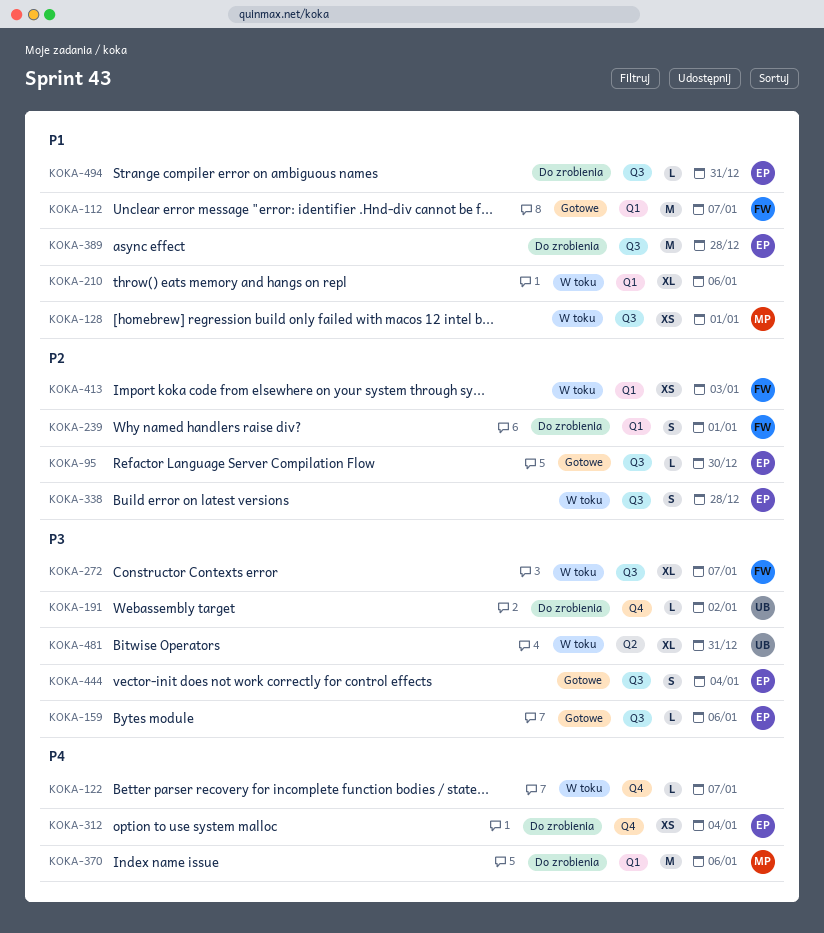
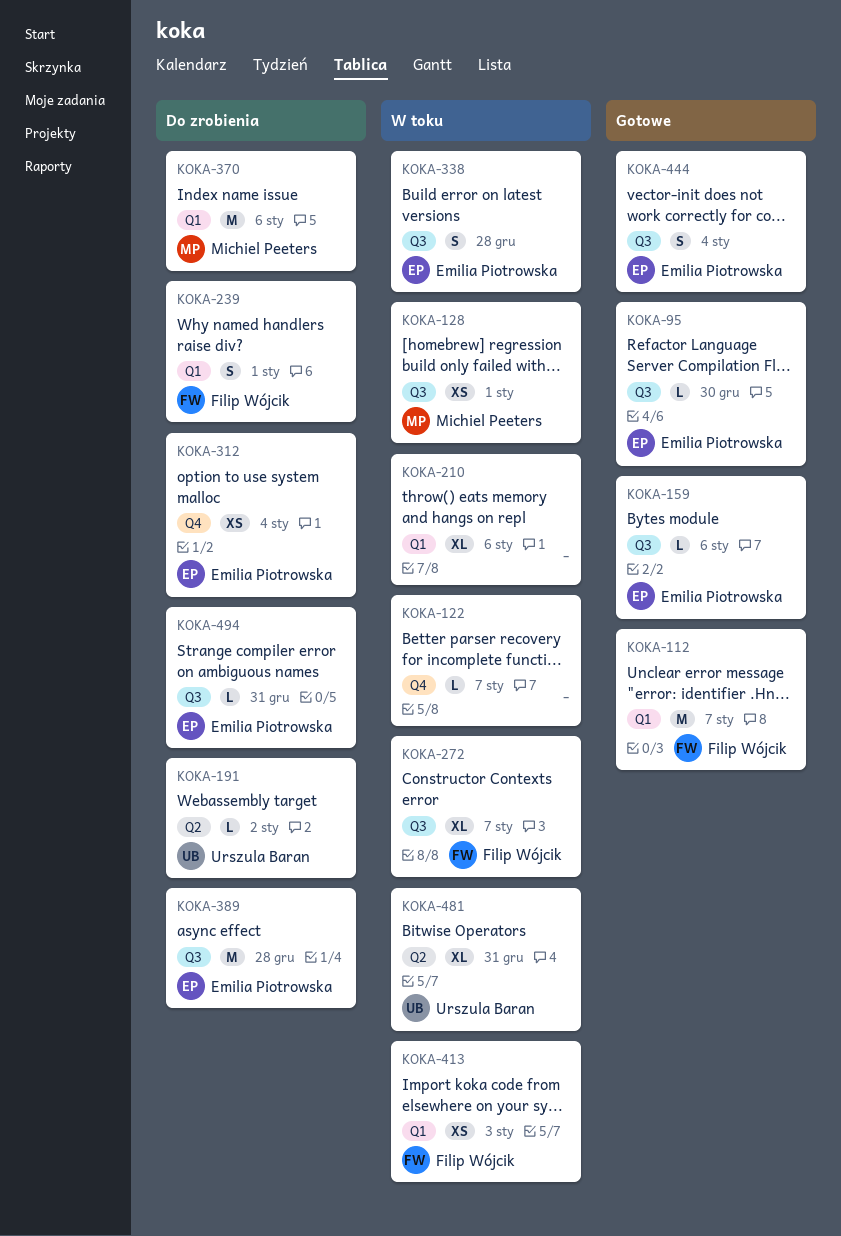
KOKA-191, label: Q4 -> Q2

